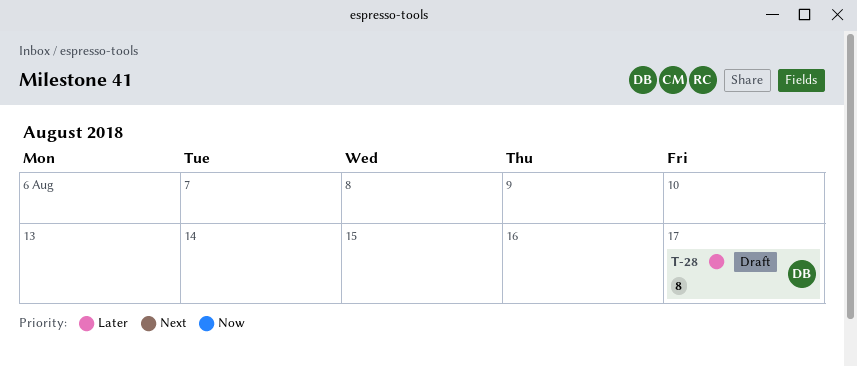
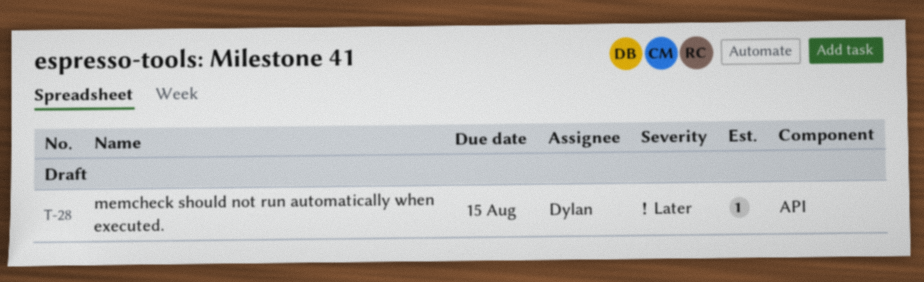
T-28, estimate: 8 -> 1
T-28, due: Aug 17 -> Aug 15

